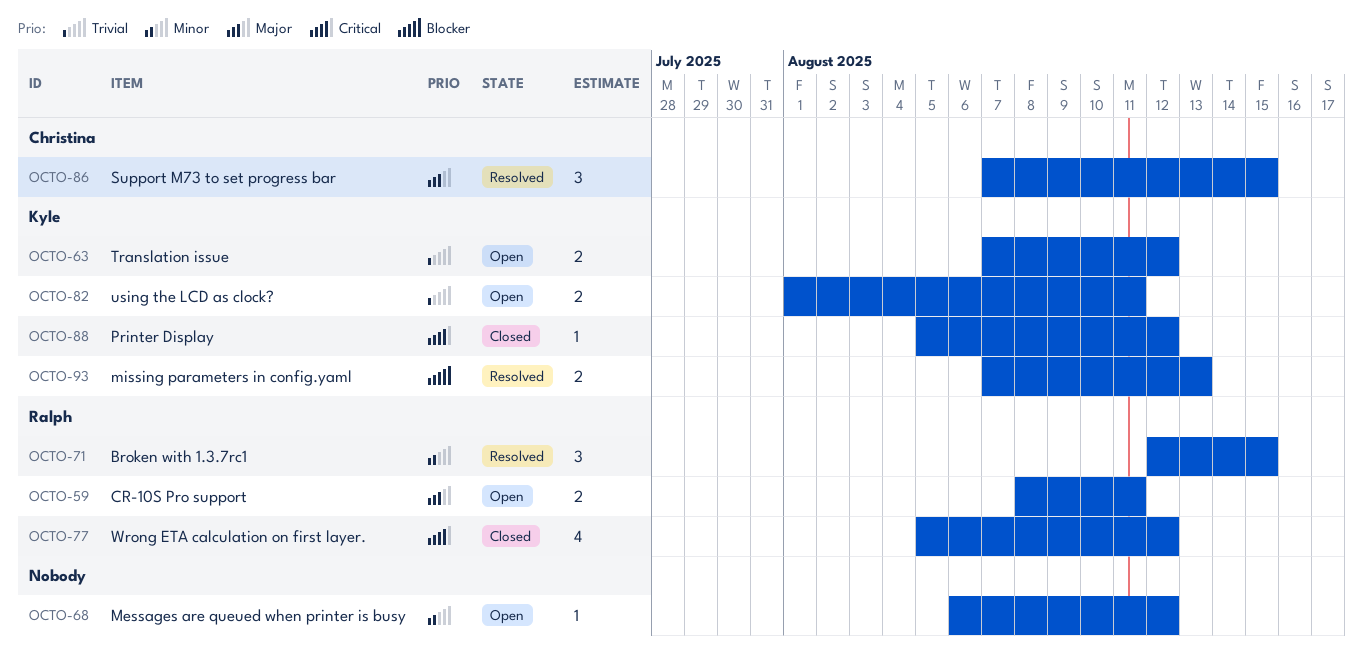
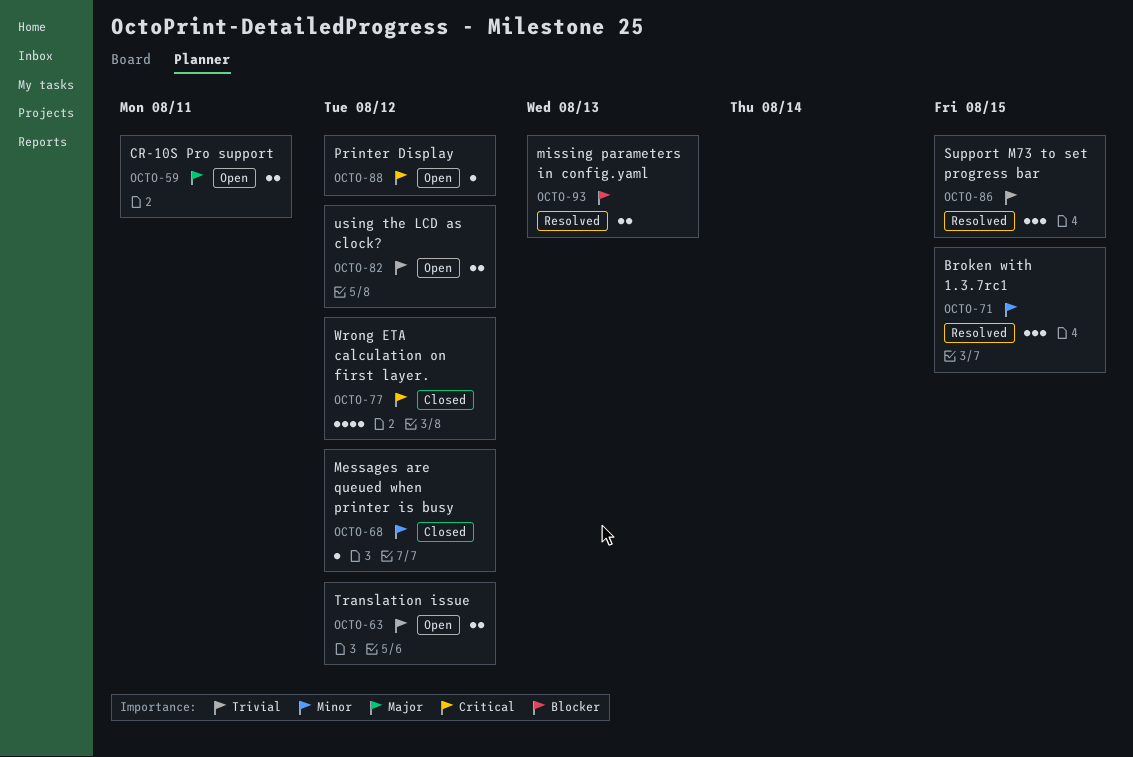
OCTO-68, status: Open -> Closed
OCTO-82, due: Aug 11 -> Aug 12
OCTO-86, priority: Major -> Trivial
OCTO-88, status: Closed -> Open

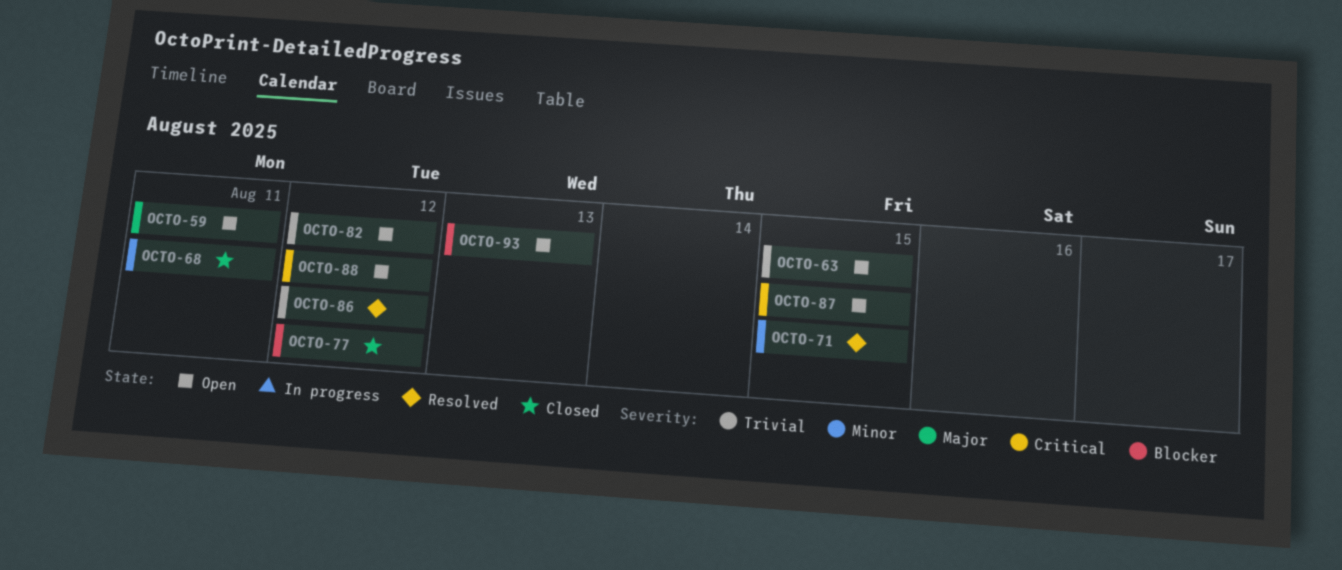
OCTO-63, due: Aug 12 -> Aug 15
OCTO-68, due: Aug 12 -> Aug 11
OCTO-77, priority: Critical -> Blocker
OCTO-86, due: Aug 15 -> Aug 12
OCTO-87: none -> present
OCTO-93, status: Resolved -> Open

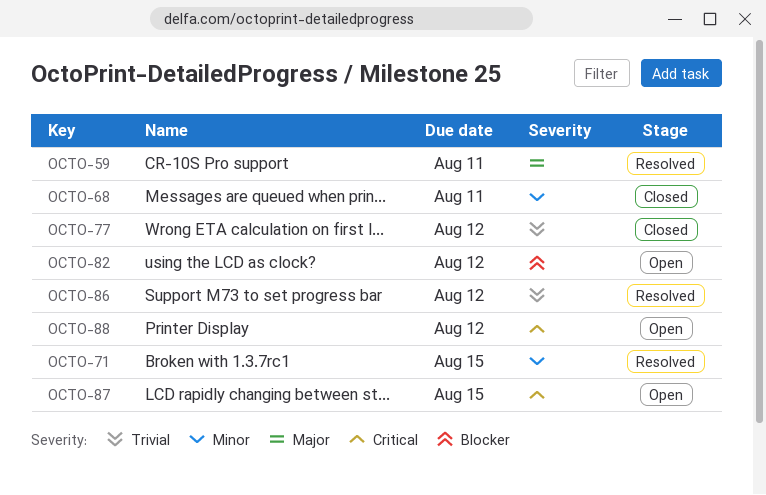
OCTO-59, status: Open -> Resolved
OCTO-63: present -> none
OCTO-77, priority: Blocker -> Trivial
OCTO-82, priority: Trivial -> Blocker
OCTO-93: present -> none

